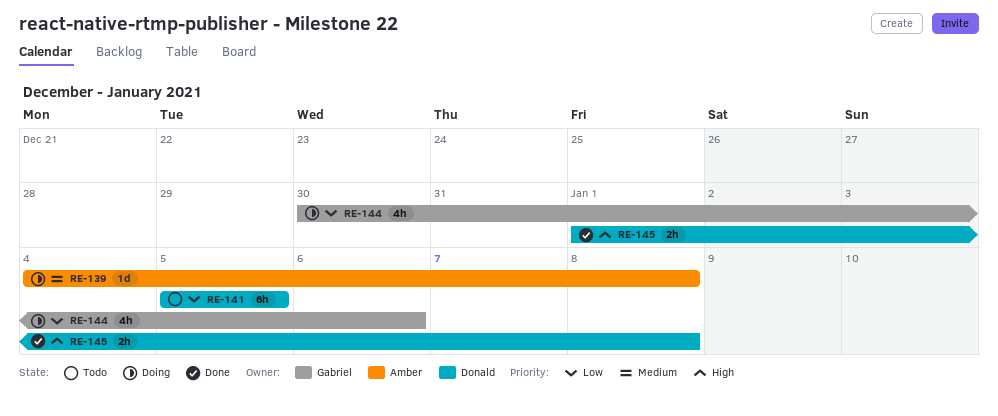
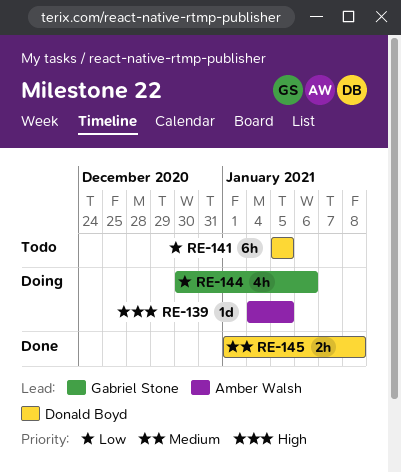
RE-139, priority: Medium -> High
RE-139, due: Jan 8 -> Jan 5
RE-145, priority: High -> Medium

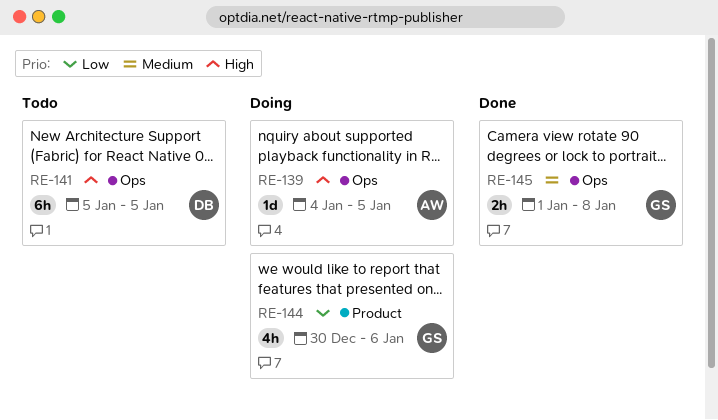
RE-141, priority: Low -> High
RE-145, owner: Donald Boyd -> Gabriel Stone

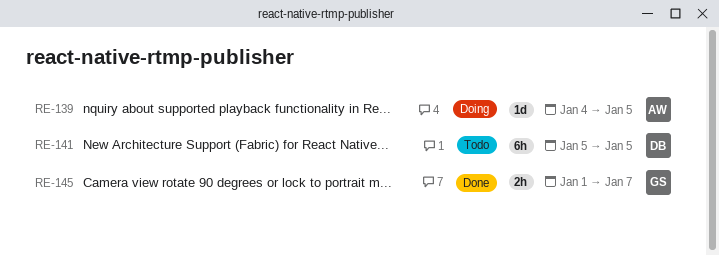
RE-144: present -> none
RE-145, due: Jan 8 -> Jan 7

